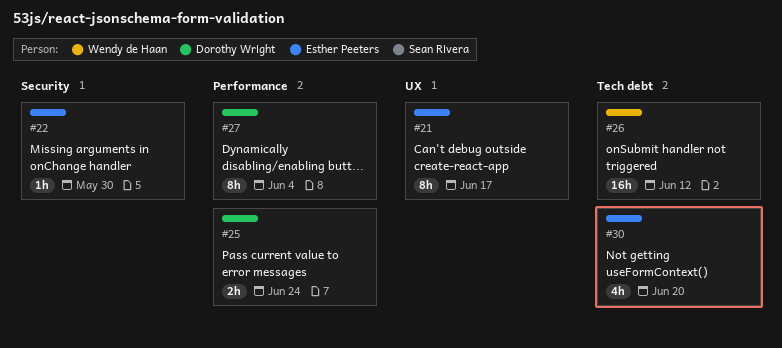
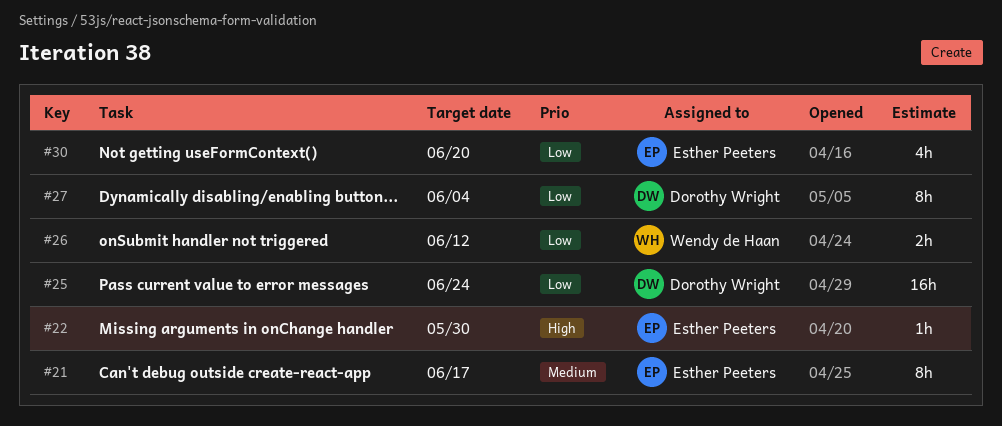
#25, estimate: 2h -> 16h
#26, estimate: 16h -> 2h

